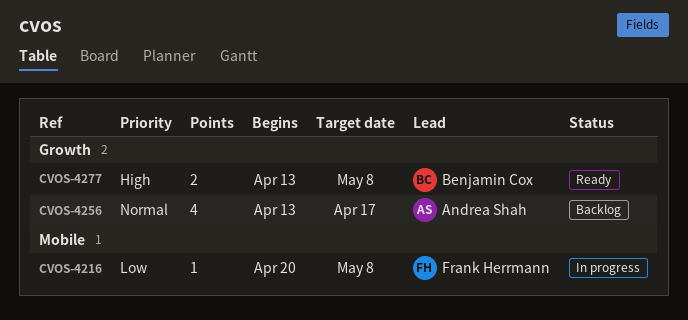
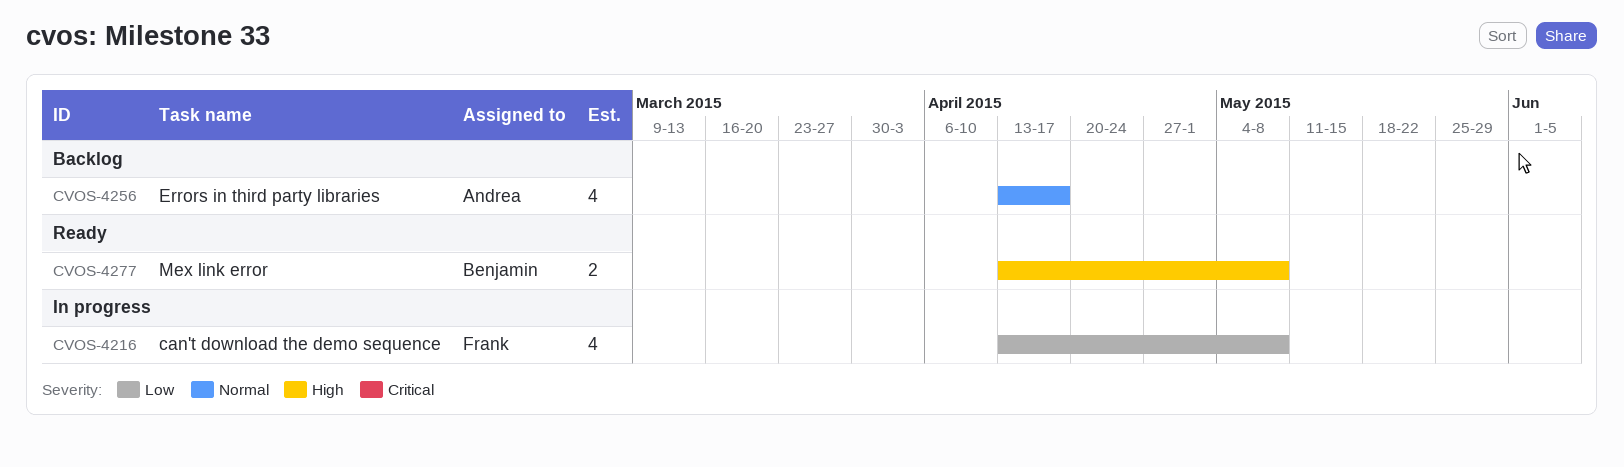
CVOS-4216, estimate: 1 -> 4
CVOS-4216, start: Apr 20 -> Apr 13

